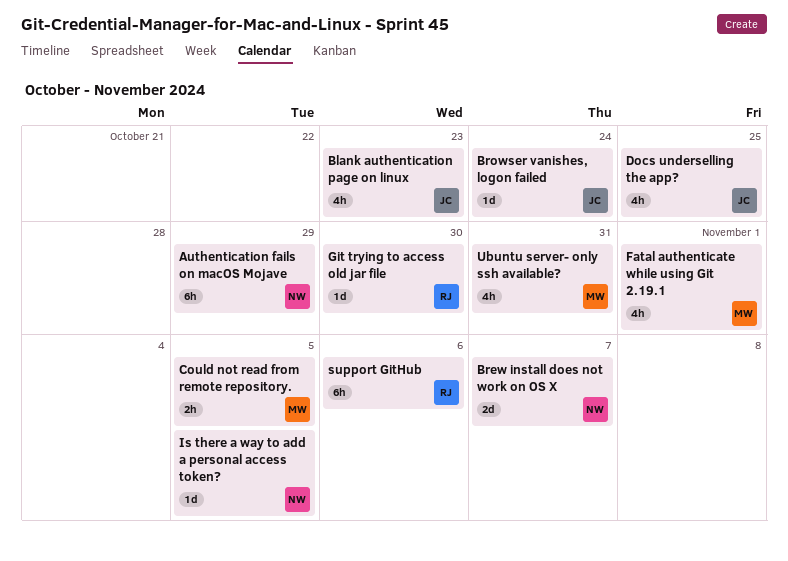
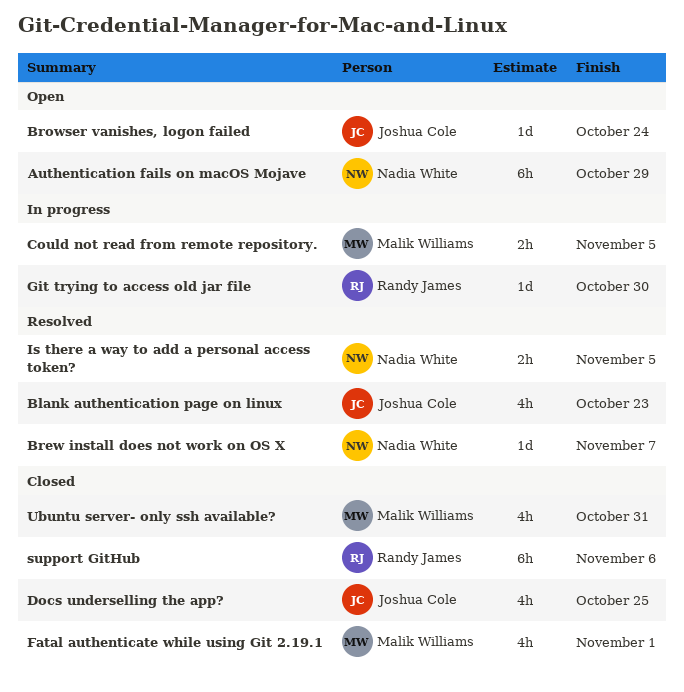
Brew install does not work on OS X, estimate: 2d -> 1d
Is there a way to add a personal access token?, estimate: 1d -> 2h

